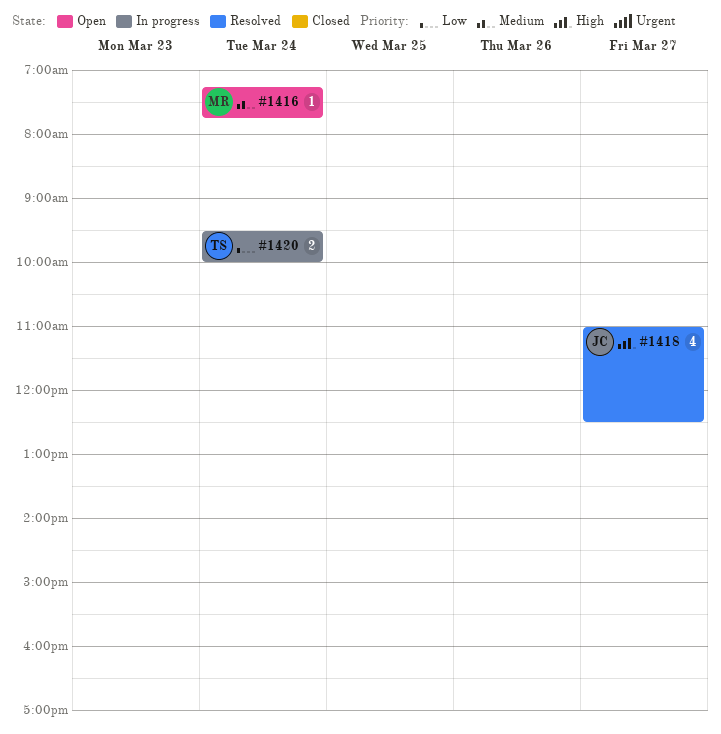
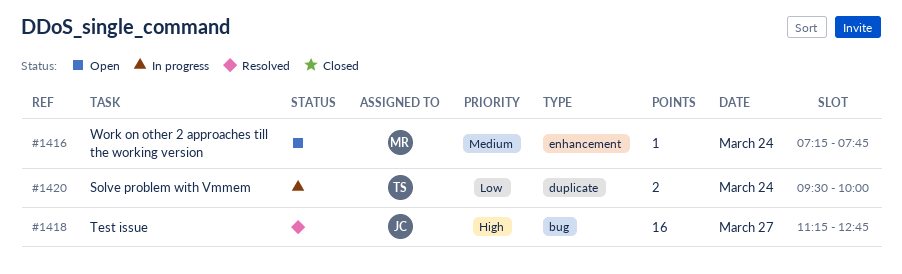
#1418, estimate: 4 -> 16
#1418, begins: 11:00 -> 11:15
#1418, ends: 12:30 -> 12:45

